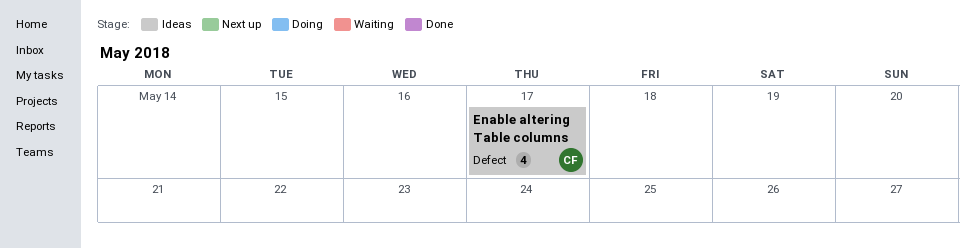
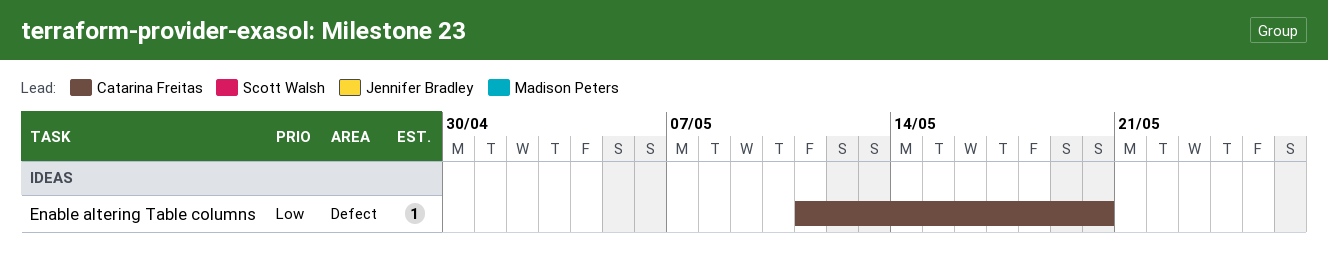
Enable altering Table columns, estimate: 4 -> 1
Enable altering Table columns, due: May 17 -> May 20

